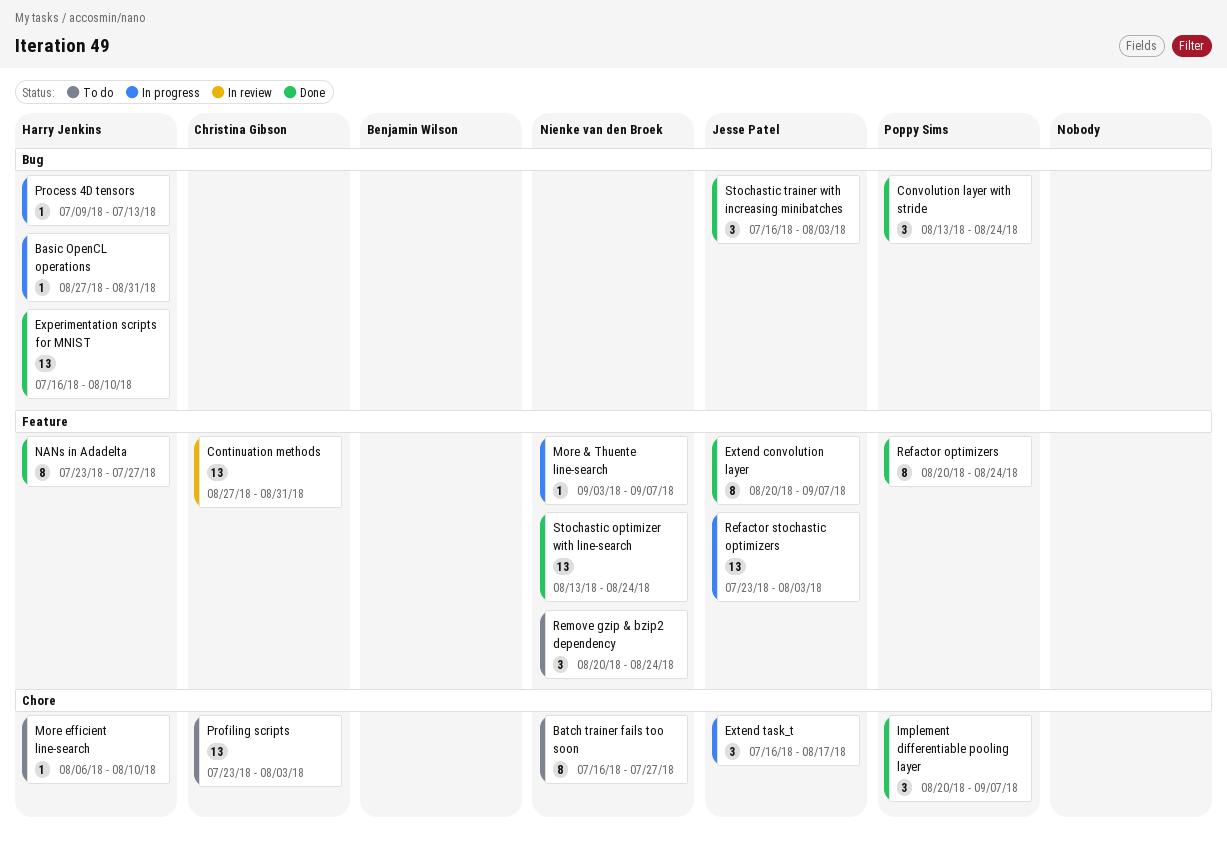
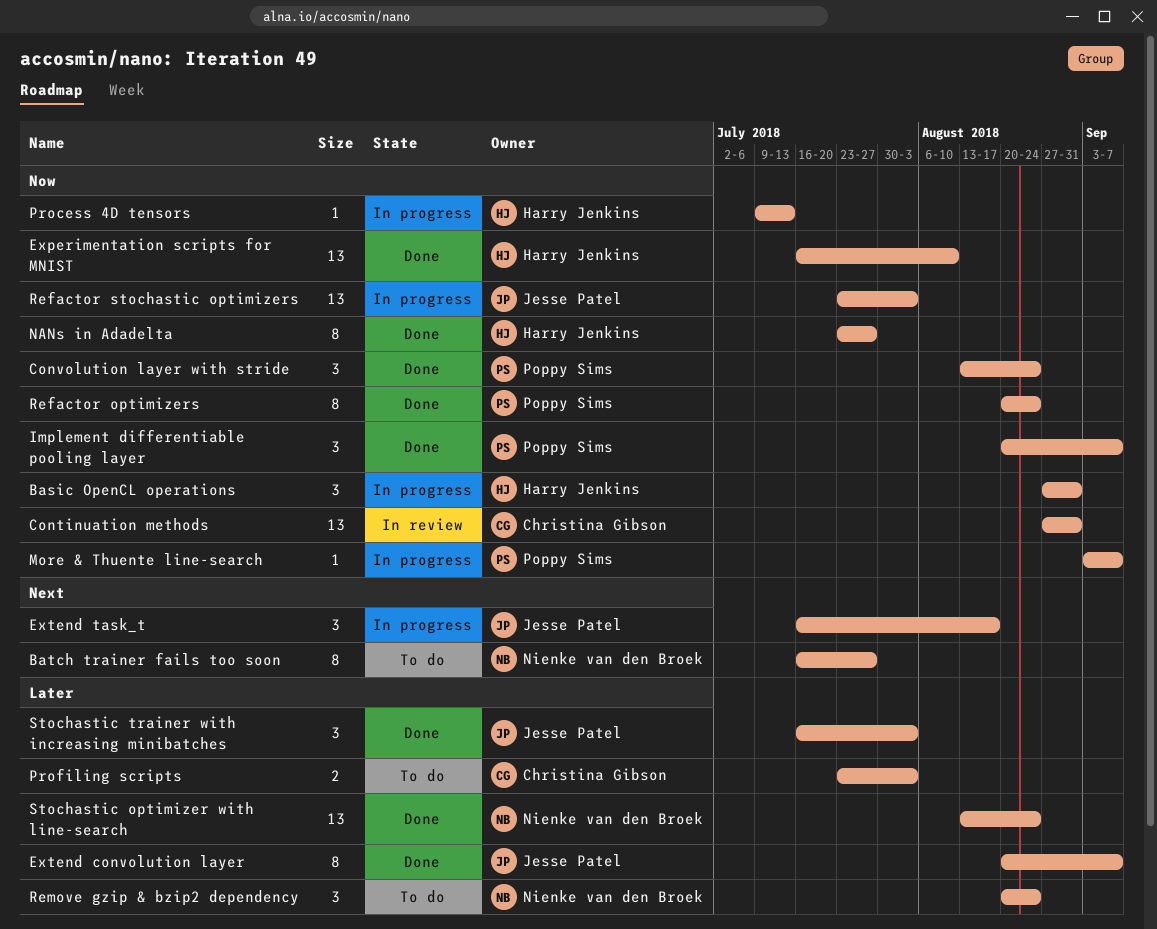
Basic OpenCL operations, estimate: 1 -> 3
More & Thuente line-search, owner: Nienke van den Broek -> Poppy Sims
More efficient line-search: present -> none
Profiling scripts, estimate: 13 -> 2

